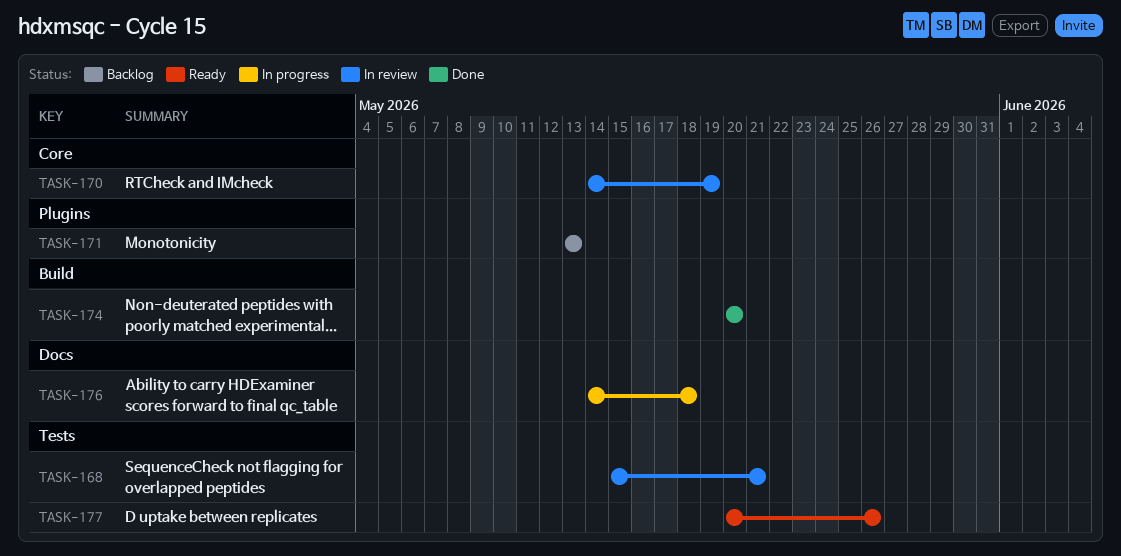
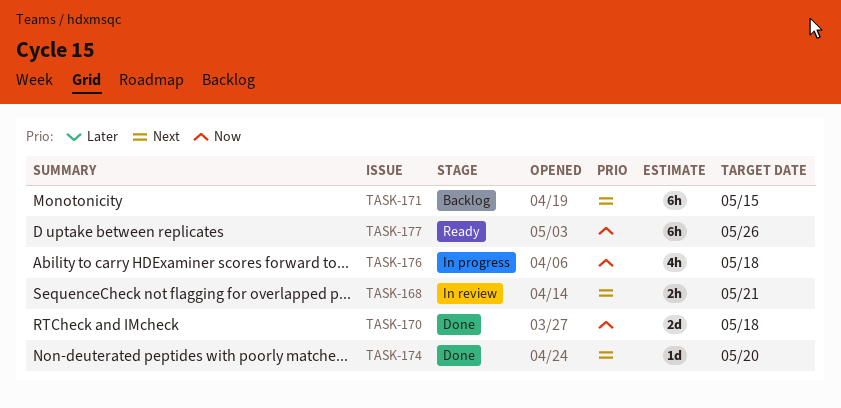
TASK-170, status: In review -> Done
TASK-170, due: May 19 -> May 18
TASK-171, due: May 13 -> May 15

